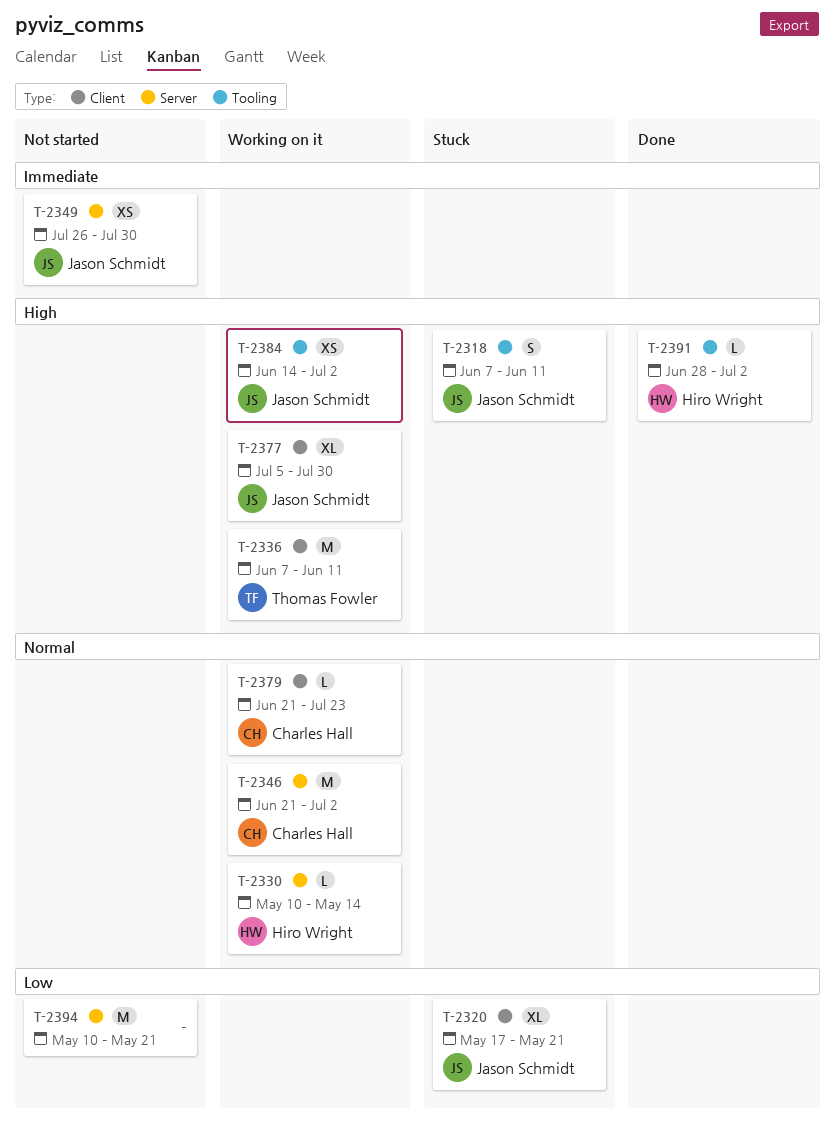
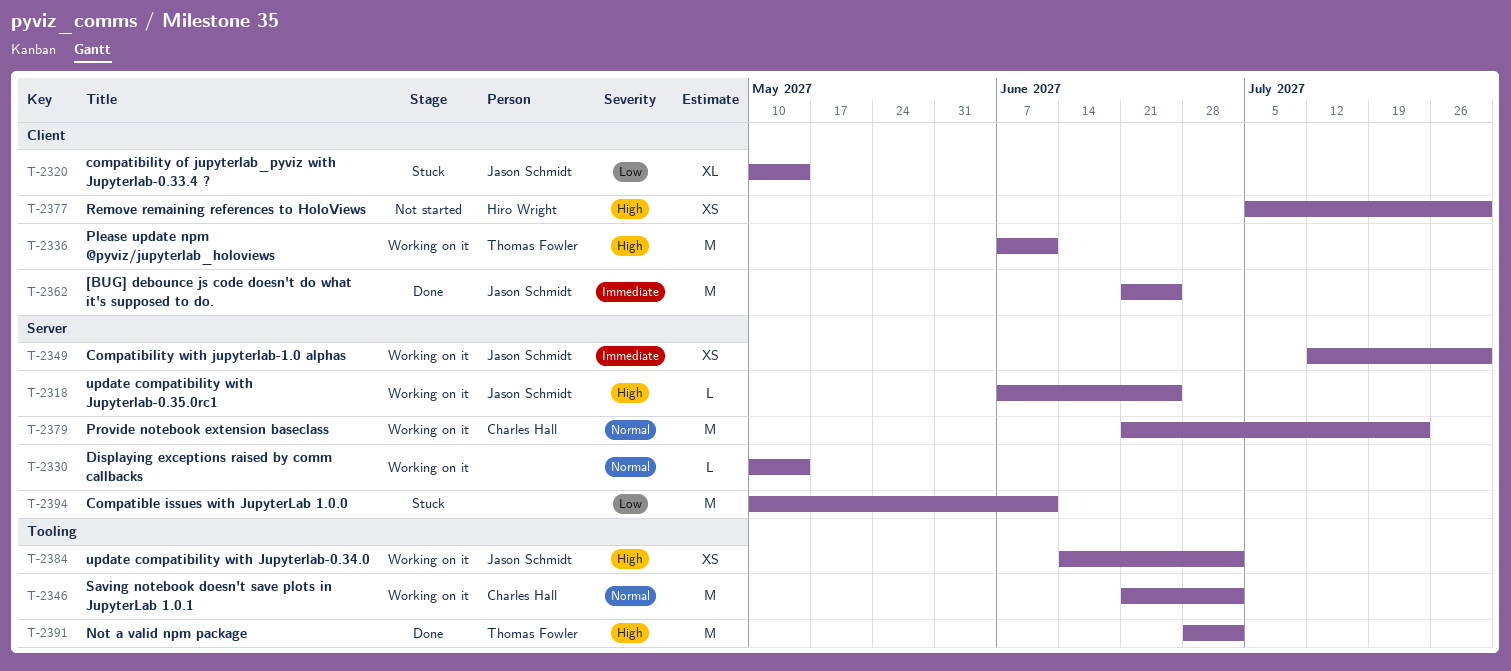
T-2318, status: Stuck -> Working on it
T-2318, label: Tooling -> Server
T-2318, estimate: S -> L
T-2318, due: Jun 11 -> Jun 25
T-2320, start: May 17 -> May 10
T-2320, due: May 21 -> May 14
T-2330, owner: Hiro Wright -> none
T-2346, label: Server -> Tooling
T-2349, status: Not started -> Working on it
T-2349, start: Jul 26 -> Jul 12
T-2362: none -> present
T-2377, status: Working on it -> Not started
T-2377, owner: Jason Schmidt -> Hiro Wright
T-2377, estimate: XL -> XS
T-2379, label: Client -> Server
T-2379, estimate: L -> M
T-2391, owner: Hiro Wright -> Thomas Fowler
T-2391, estimate: L -> M
T-2394, status: Not started -> Stuck
T-2394, due: May 21 -> Jun 11

